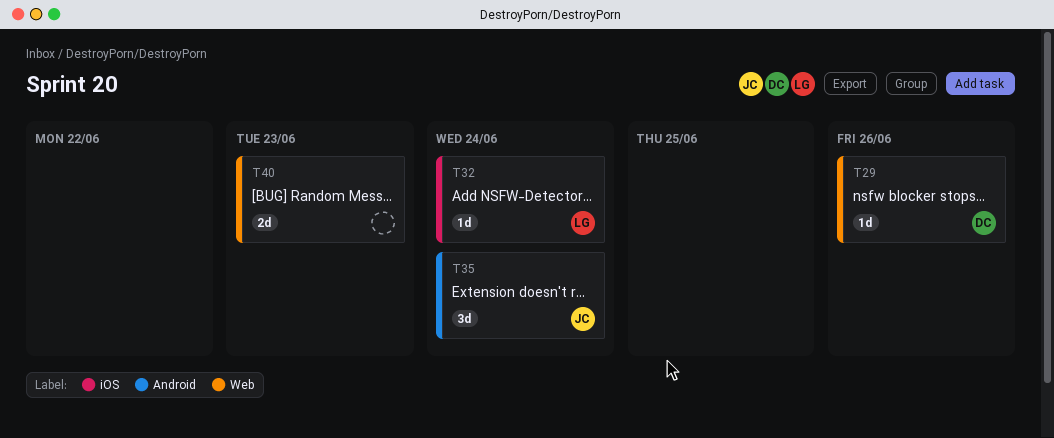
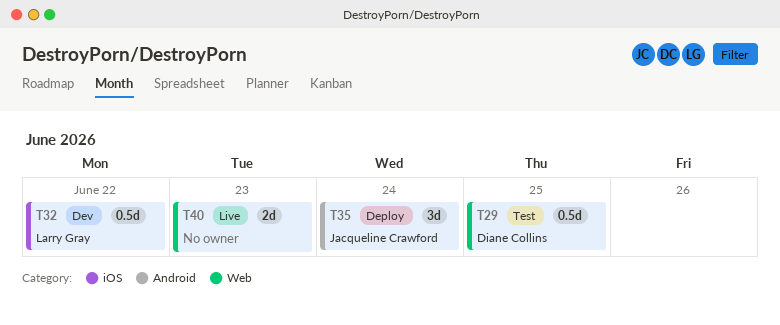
T29, estimate: 1d -> 0.5d
T29, due: Jun 26 -> Jun 25
T32, estimate: 1d -> 0.5d
T32, due: Jun 24 -> Jun 22

